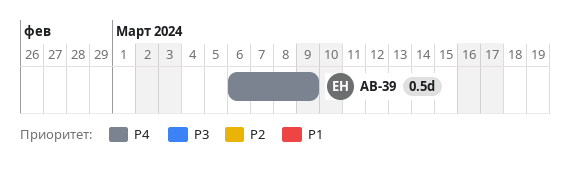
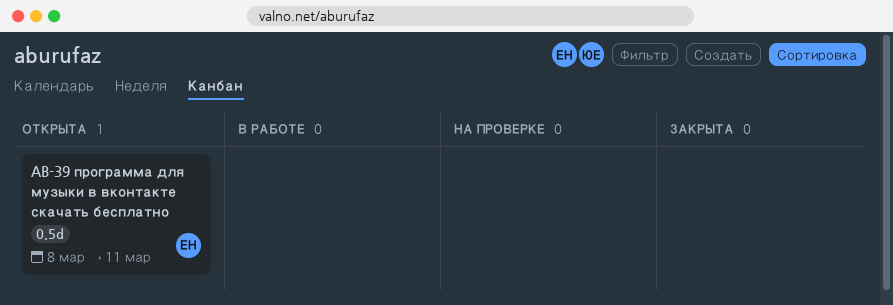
AB-39, start: Mar 6 -> Mar 8
AB-39, due: Mar 9 -> Mar 11

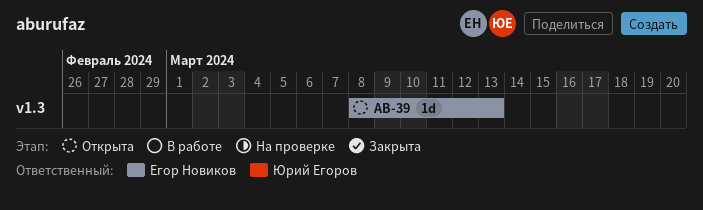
AB-39, estimate: 0.5d -> 1d
AB-39, due: Mar 11 -> Mar 13

